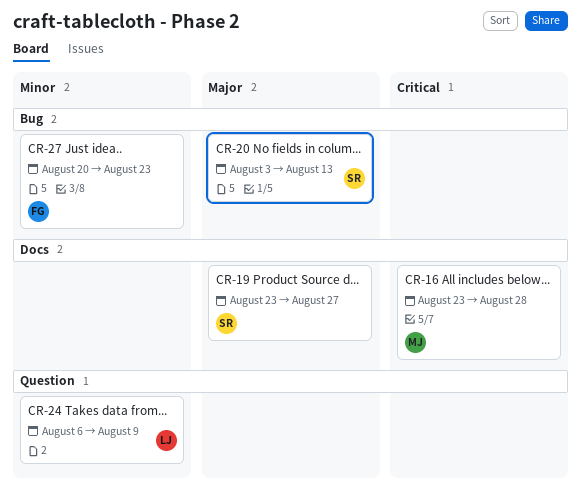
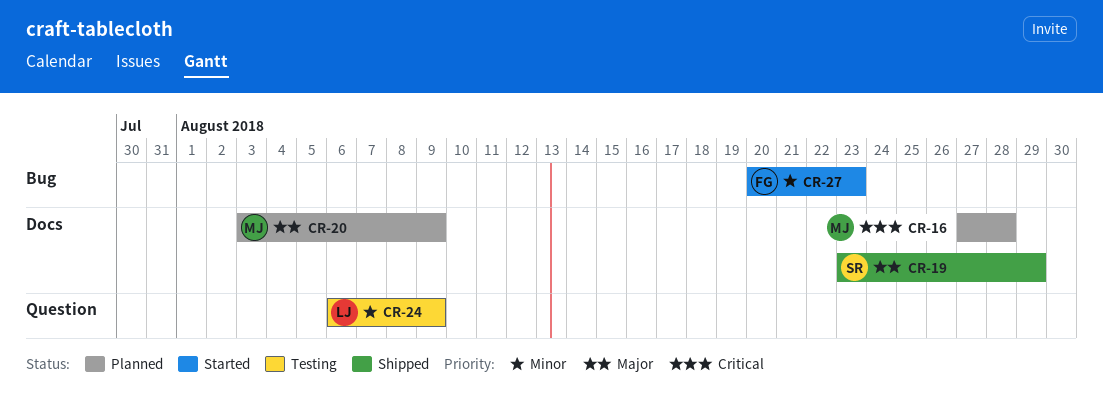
CR-16, start: Aug 23 -> Aug 27
CR-19, due: Aug 27 -> Aug 29
CR-20, owner: SR -> MJ
CR-20, label: Bug -> Docs
CR-20, due: Aug 13 -> Aug 9

